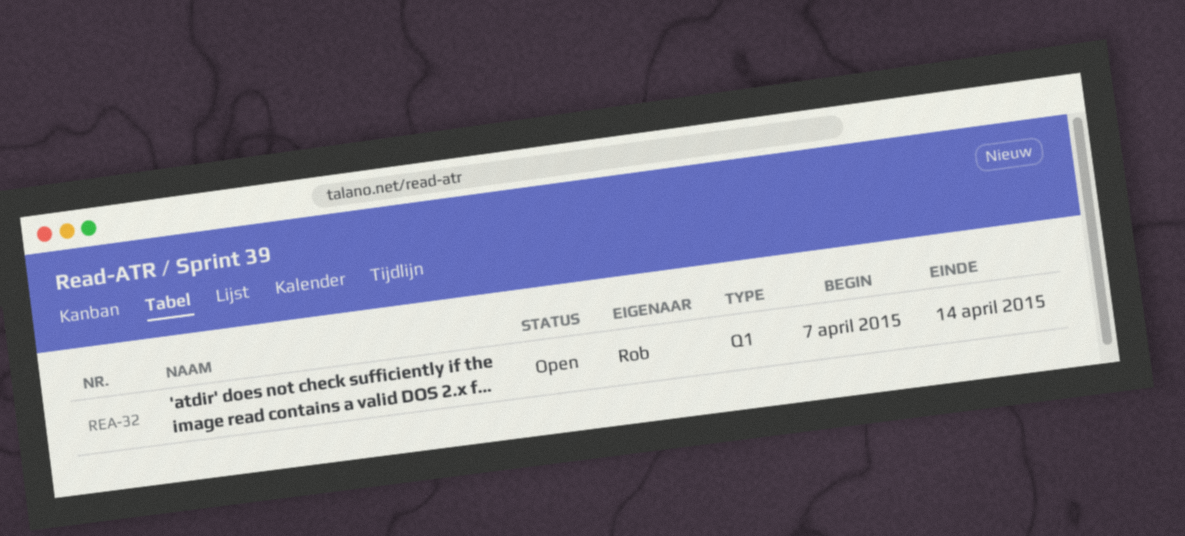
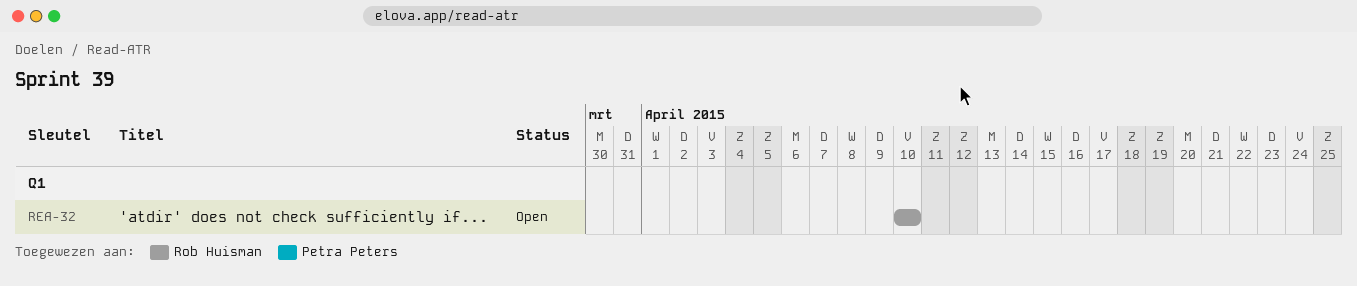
REA-32, start: Apr 7 -> Apr 10
REA-32, due: Apr 14 -> Apr 10

